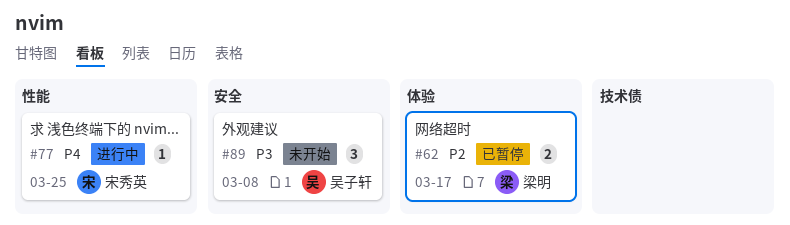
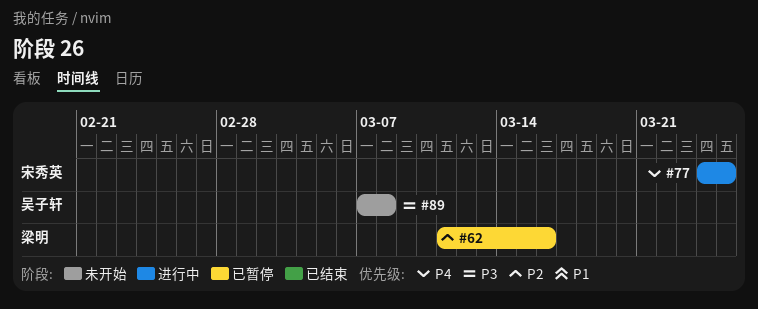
#62, due: Mar 17 -> Mar 16

